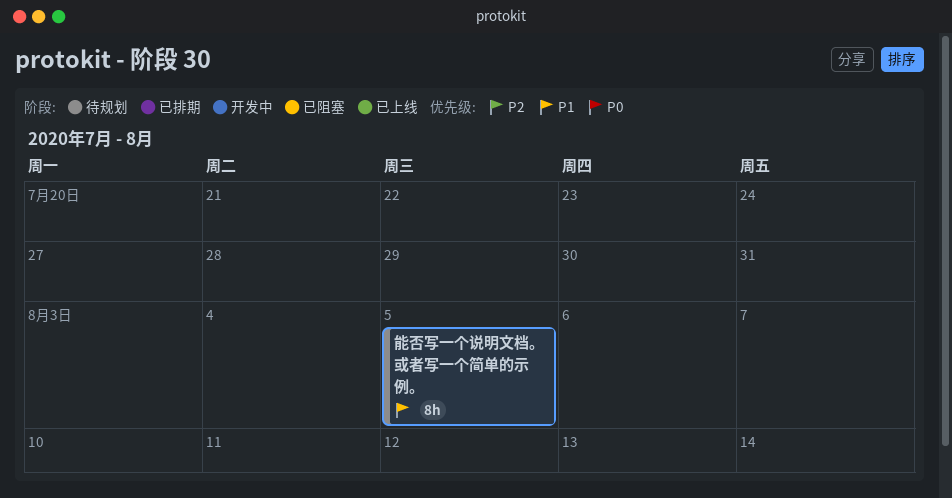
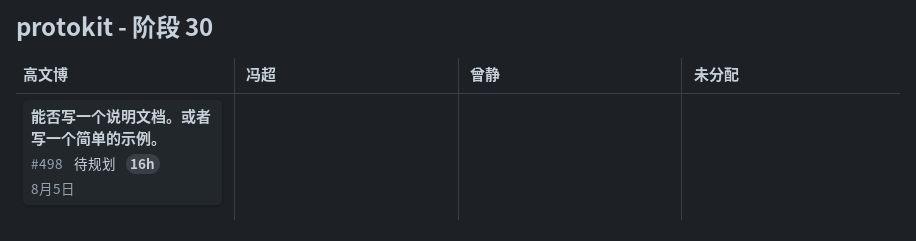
能否写一个说明文档。或者写一个简单的示例。, estimate: 8h -> 16h

